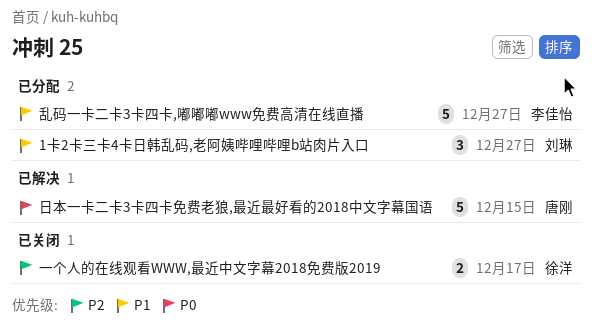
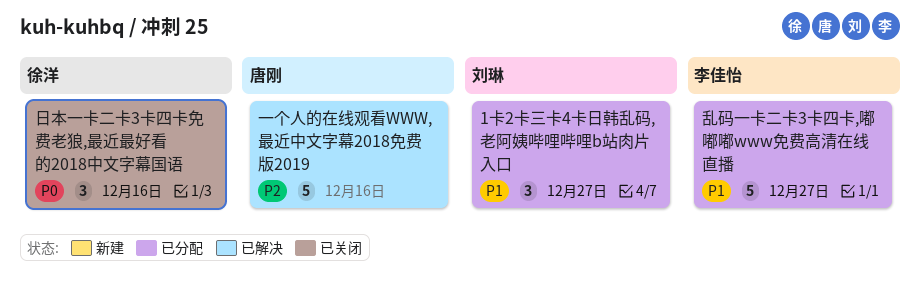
一个人的在线观看WWW,最近中文字幕2018免费版2019, status: 已关闭 -> 已解决
一个人的在线观看WWW,最近中文字幕2018免费版2019, owner: 徐洋 -> 唐刚
一个人的在线观看WWW,最近中文字幕2018免费版2019, estimate: 2 -> 5
一个人的在线观看WWW,最近中文字幕2018免费版2019, due: Dec 17 -> Dec 16
日本一卡二卡3卡四卡免费老狼,最近最好看的2018中文字幕国语, status: 已解决 -> 已关闭
日本一卡二卡3卡四卡免费老狼,最近最好看的2018中文字幕国语, owner: 唐刚 -> 徐洋
日本一卡二卡3卡四卡免费老狼,最近最好看的2018中文字幕国语, estimate: 5 -> 3
日本一卡二卡3卡四卡免费老狼,最近最好看的2018中文字幕国语, due: Dec 15 -> Dec 16

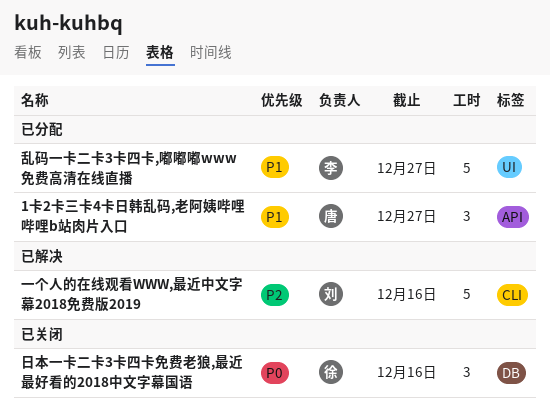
1卡2卡三卡4卡日韩乱码,老阿姨哔哩哔哩b站肉片入口, owner: 刘琳 -> 唐刚
一个人的在线观看WWW,最近中文字幕2018免费版2019, owner: 唐刚 -> 刘琳

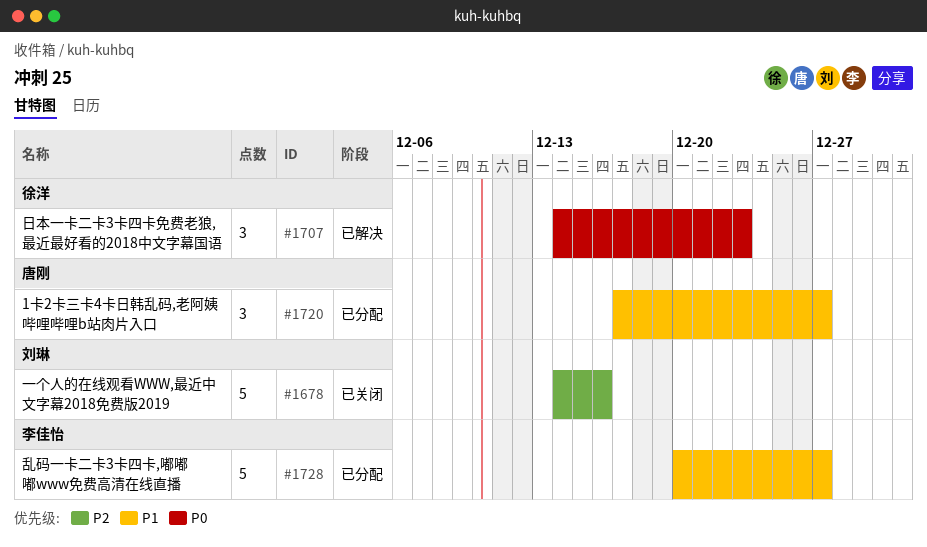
一个人的在线观看WWW,最近中文字幕2018免费版2019, status: 已解决 -> 已关闭
日本一卡二卡3卡四卡免费老狼,最近最好看的2018中文字幕国语, status: 已关闭 -> 已解决
日本一卡二卡3卡四卡免费老狼,最近最好看的2018中文字幕国语, due: Dec 16 -> Dec 23

